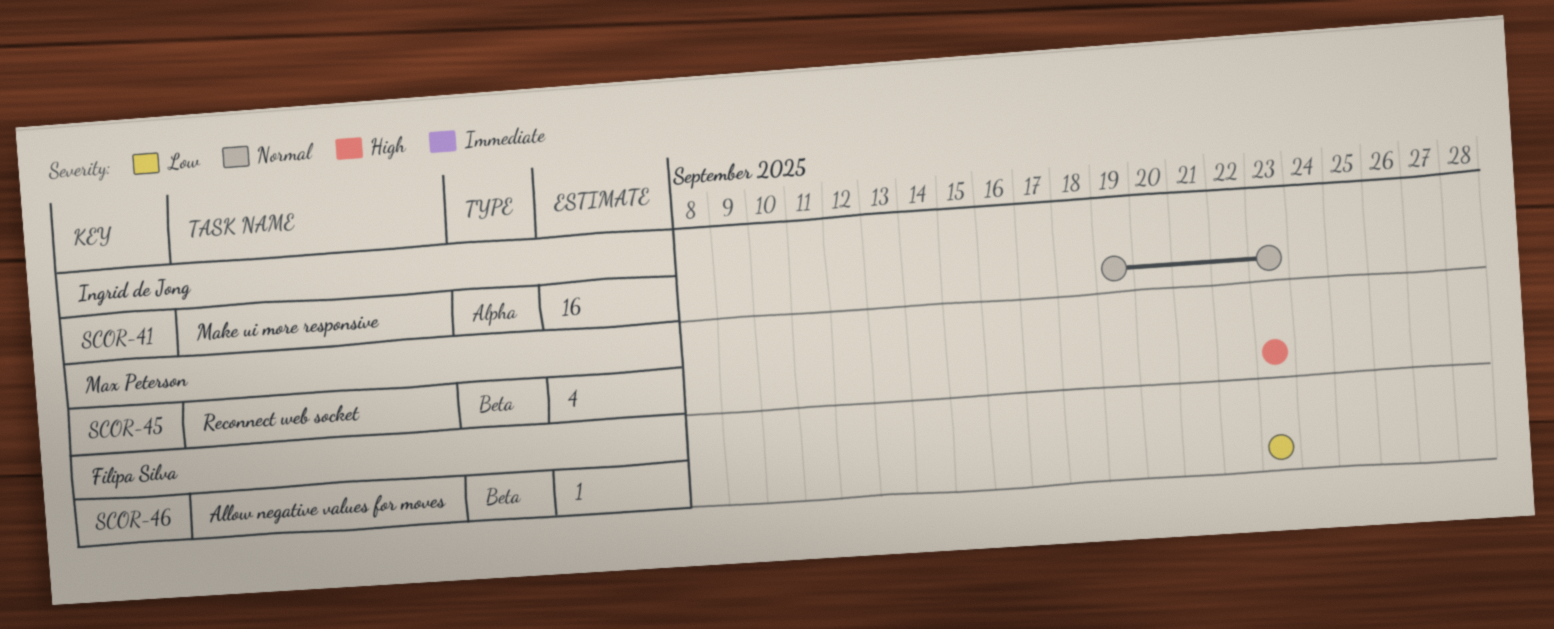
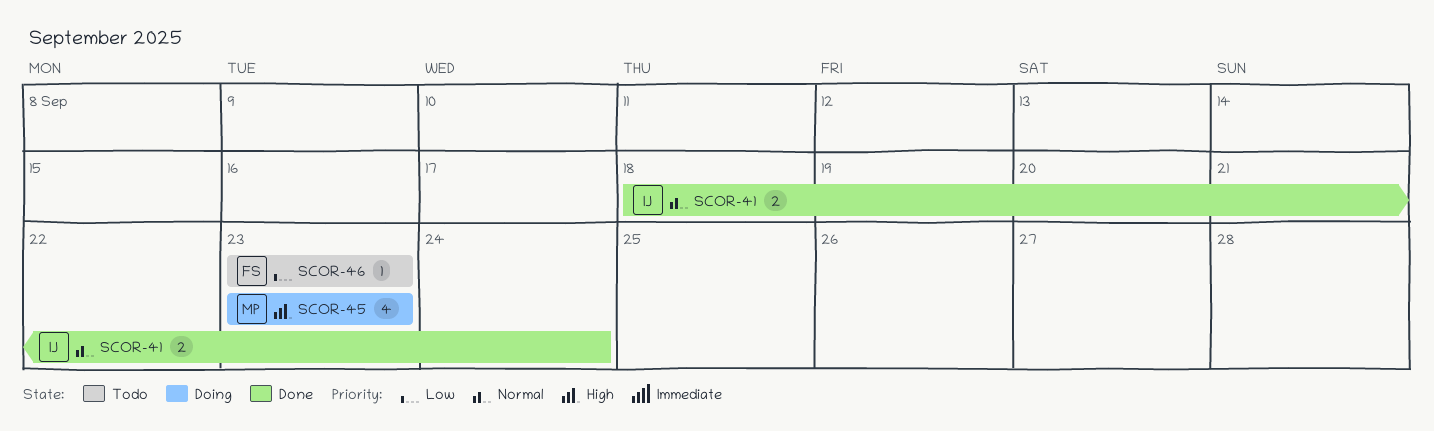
SCOR-41, estimate: 16 -> 2
SCOR-41, start: Sep 19 -> Sep 18
SCOR-41, due: Sep 23 -> Sep 24

